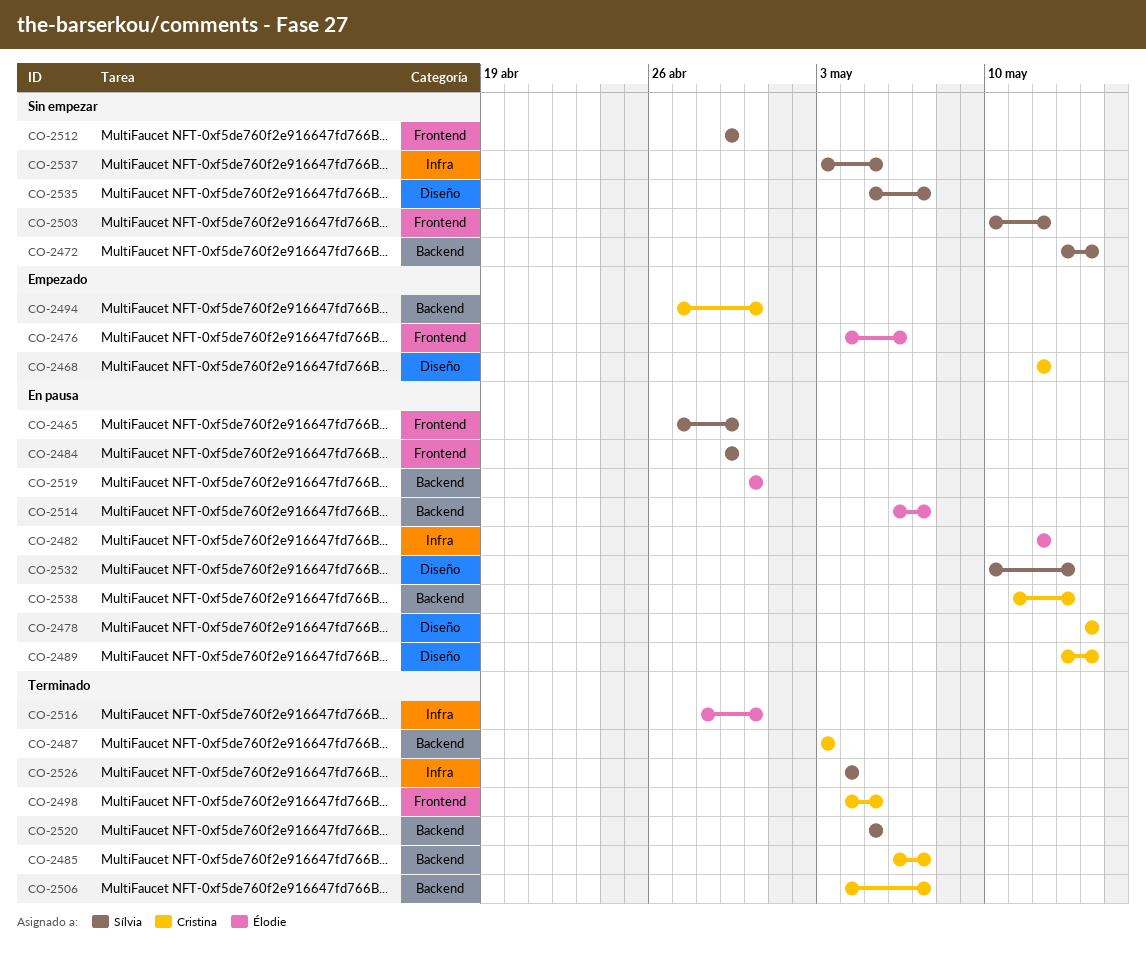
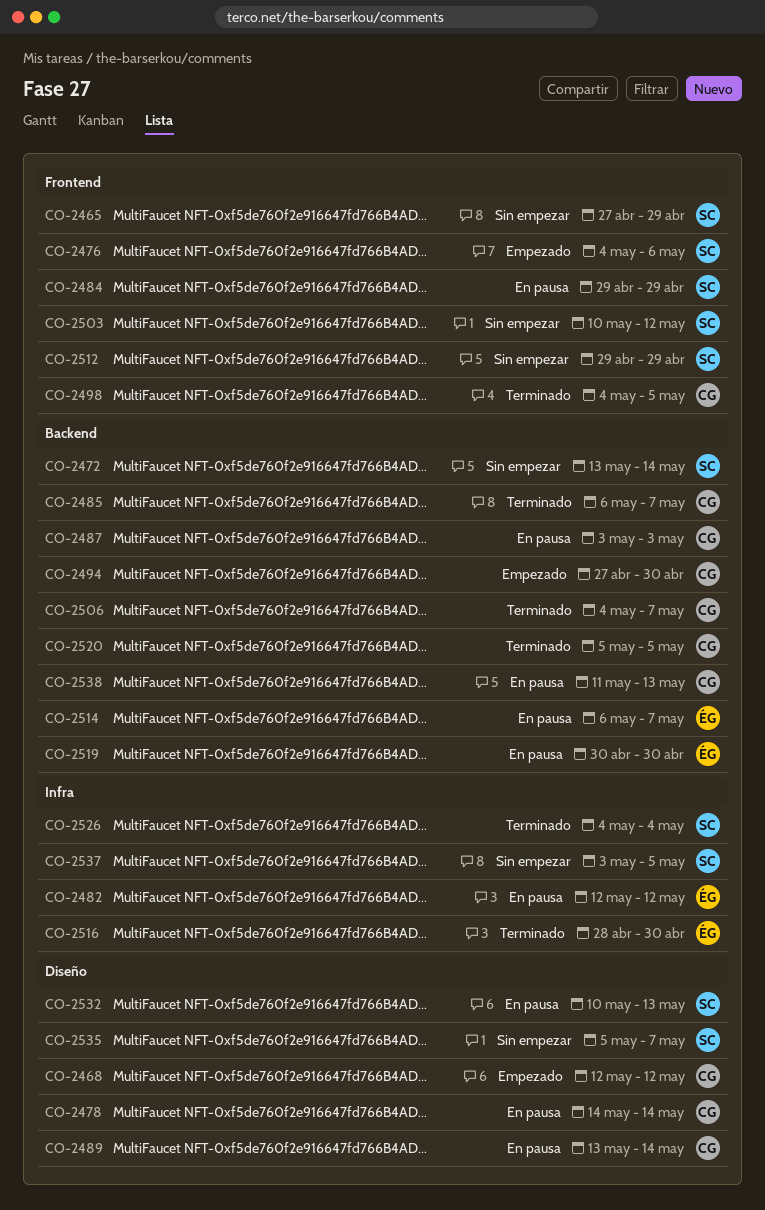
CO-2465, status: En pausa -> Sin empezar
CO-2476, owner: Élodie -> Sílvia
CO-2487, status: Terminado -> En pausa
CO-2520, owner: Sílvia -> Cristina

